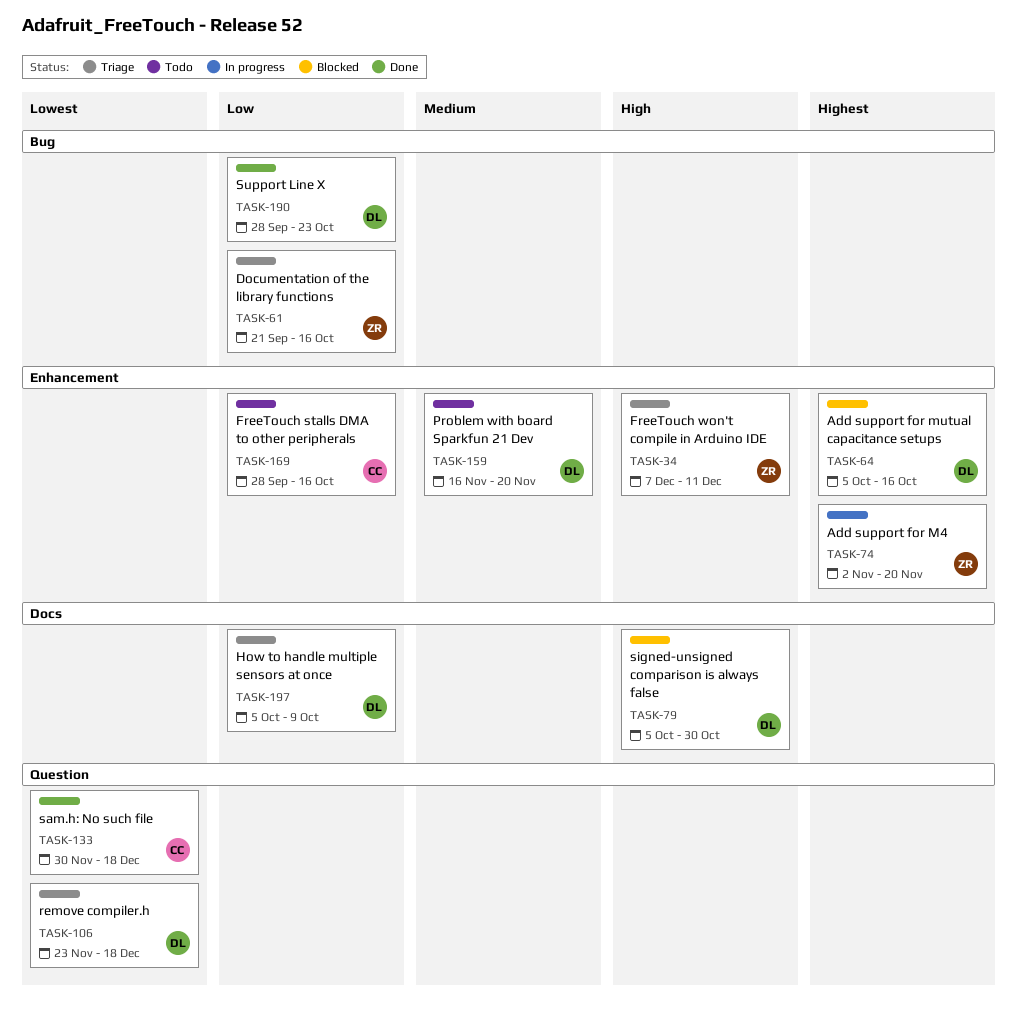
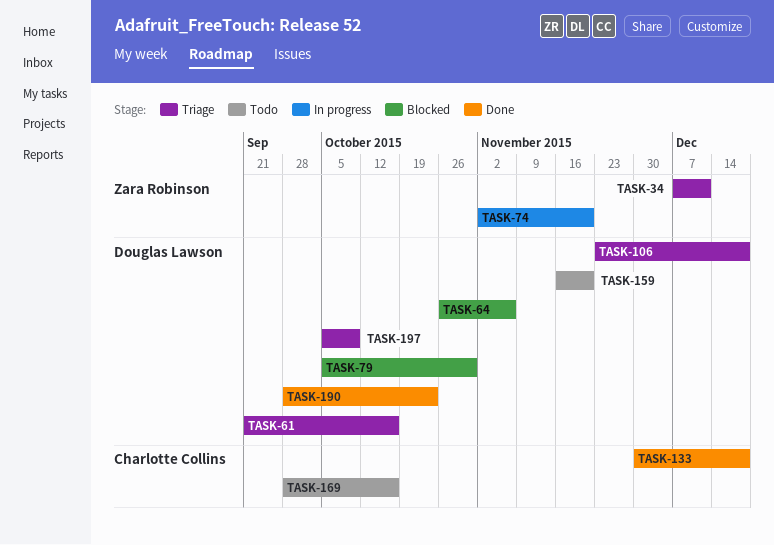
TASK-61, owner: Zara Robinson -> Douglas Lawson
TASK-64, start: Oct 5 -> Oct 26
TASK-64, due: Oct 16 -> Nov 6

